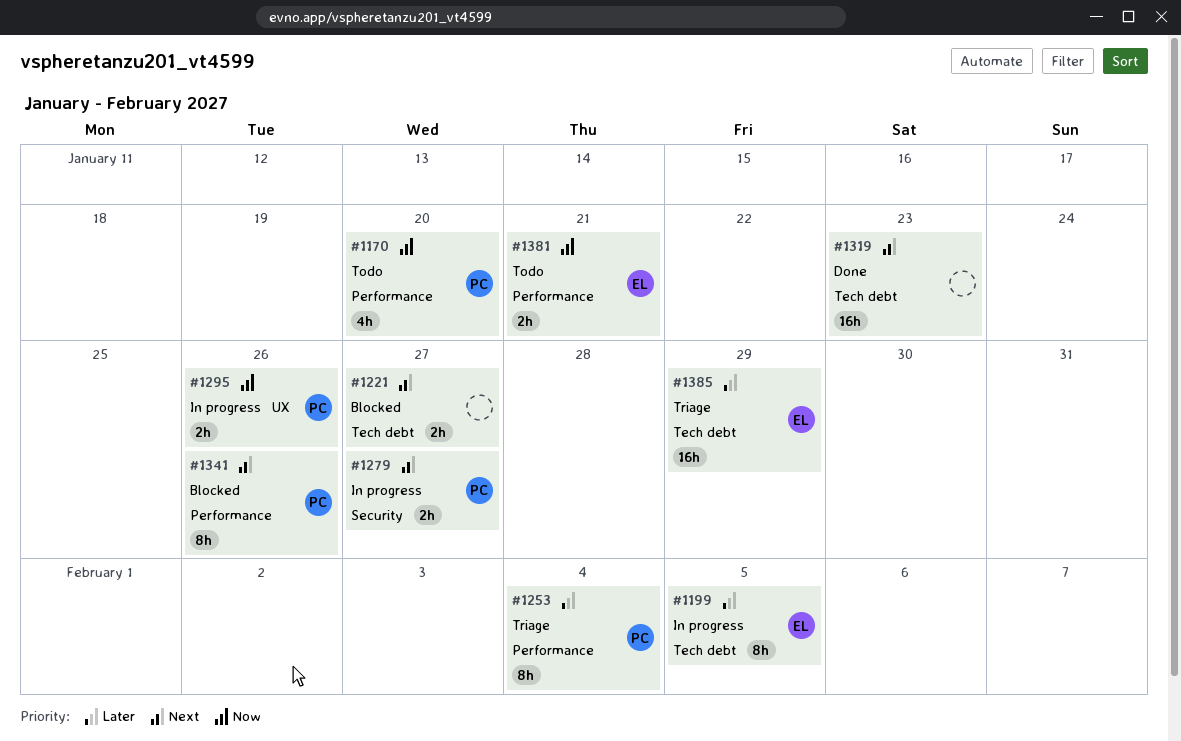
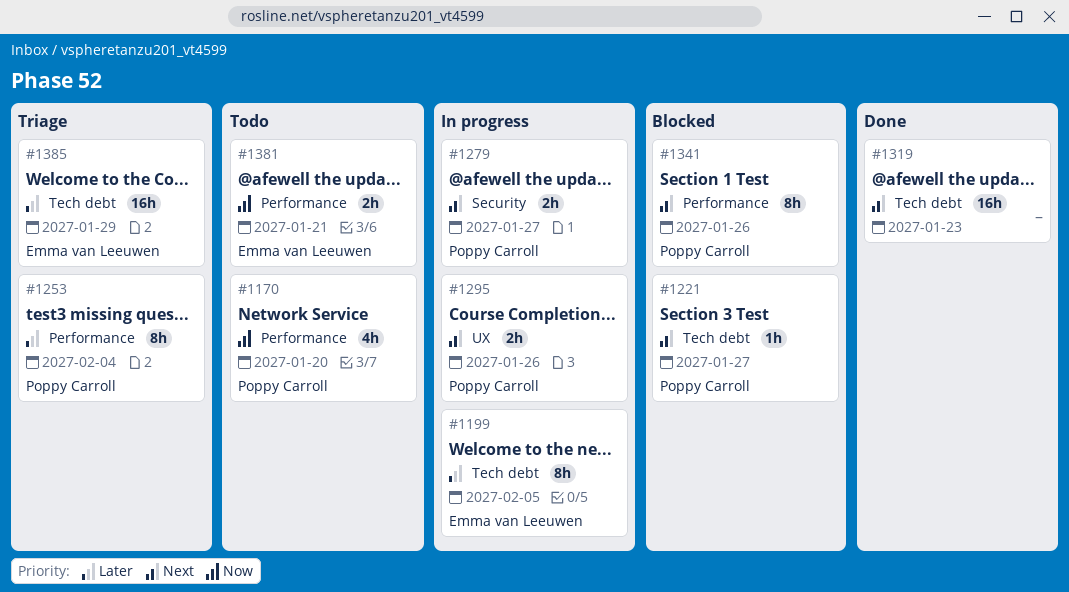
#1221, owner: none -> Poppy Carroll
#1221, estimate: 2h -> 1h
#1295, priority: Now -> Next

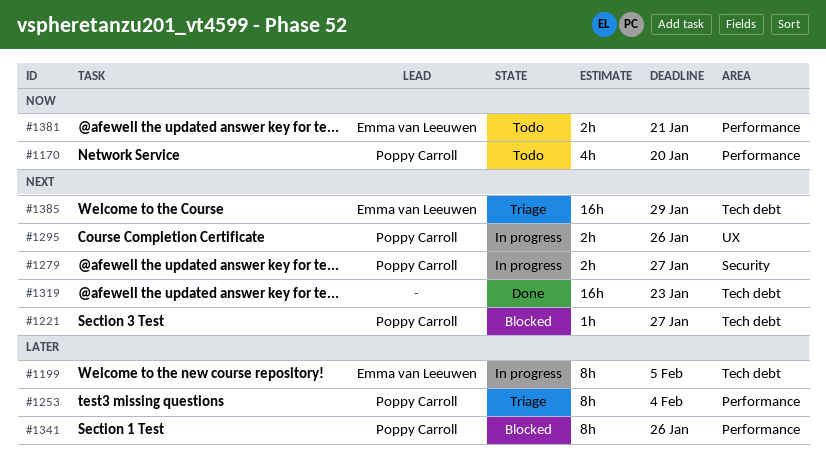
#1341, priority: Next -> Later
#1385, priority: Later -> Next

